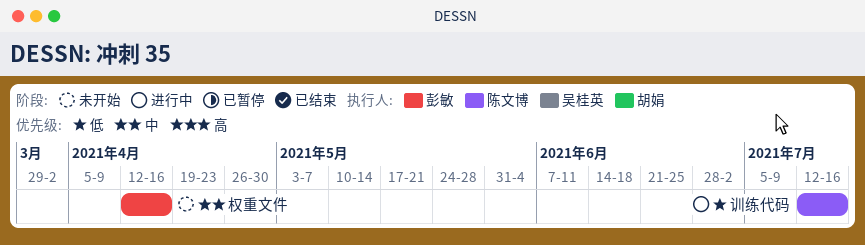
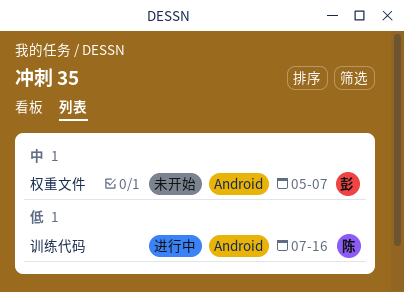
权重文件, due: Apr 16 -> May 7

